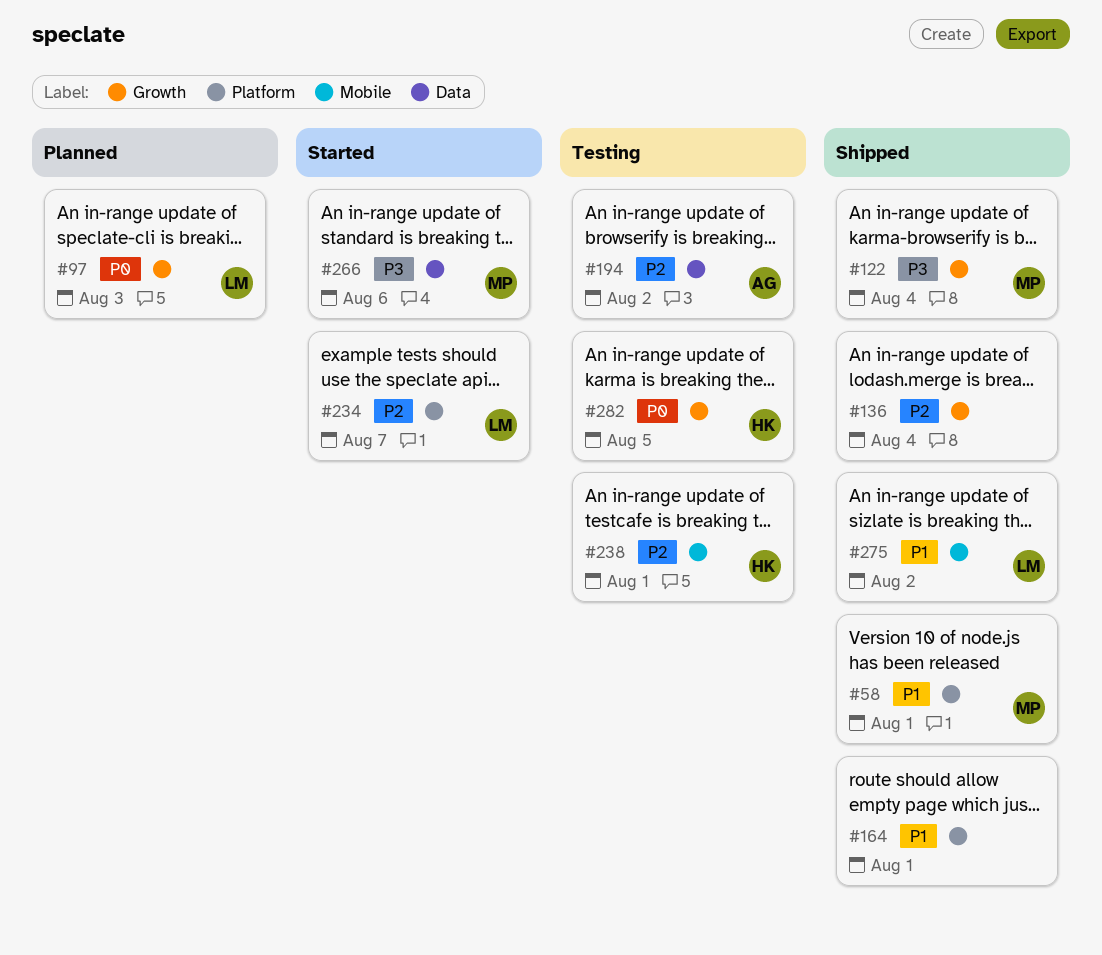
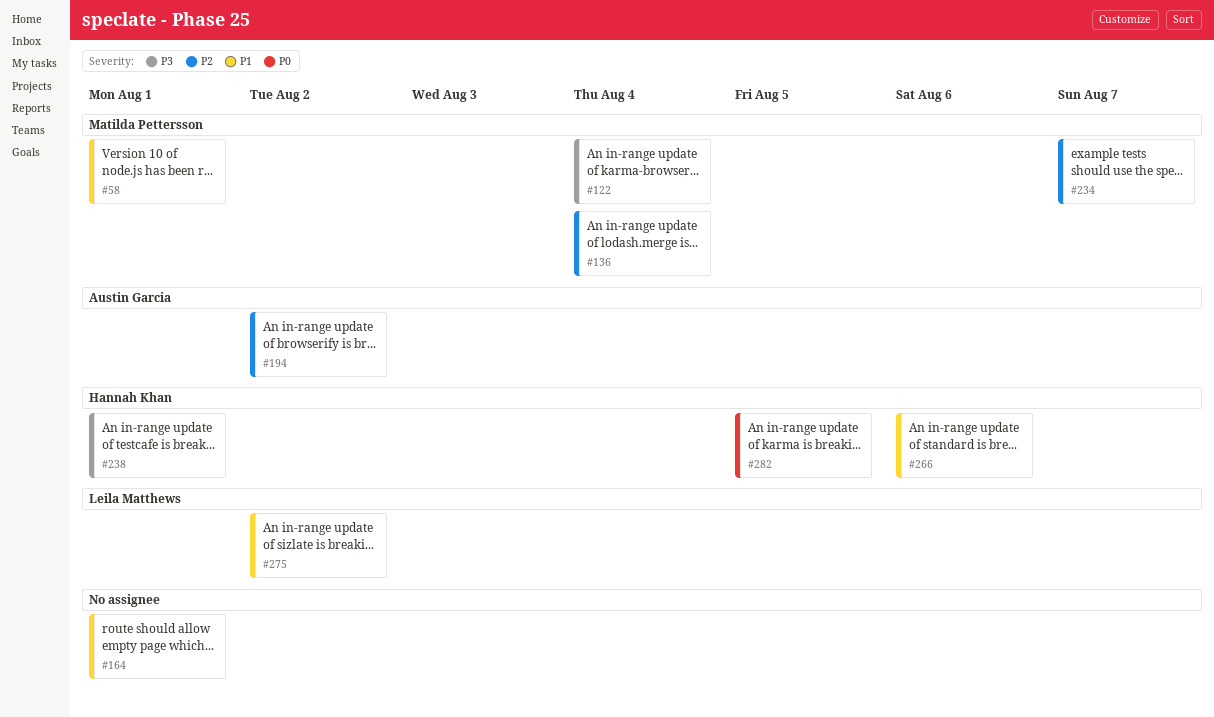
#97: present -> none
#136, owner: none -> Matilda Pettersson
#234, owner: Leila Matthews -> Matilda Pettersson
#238, priority: P2 -> P3
#266, owner: Matilda Pettersson -> Hannah Khan
#266, priority: P3 -> P1

